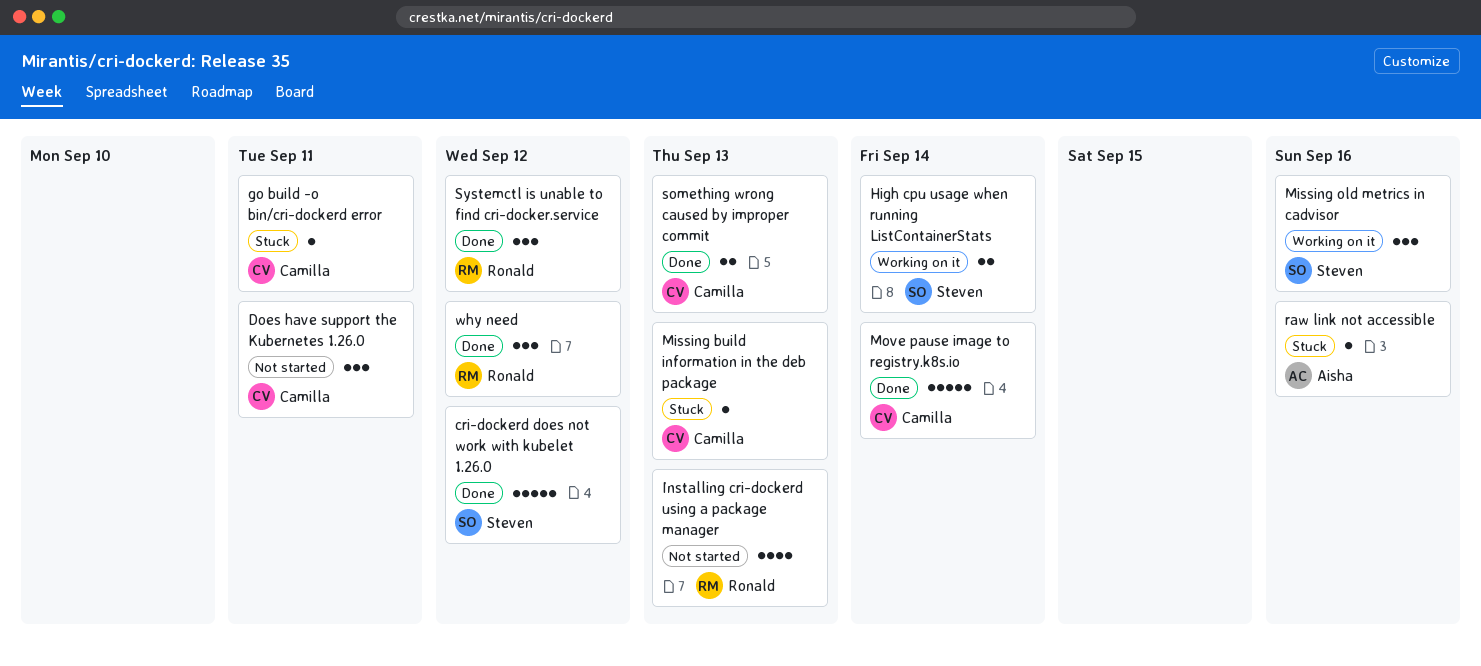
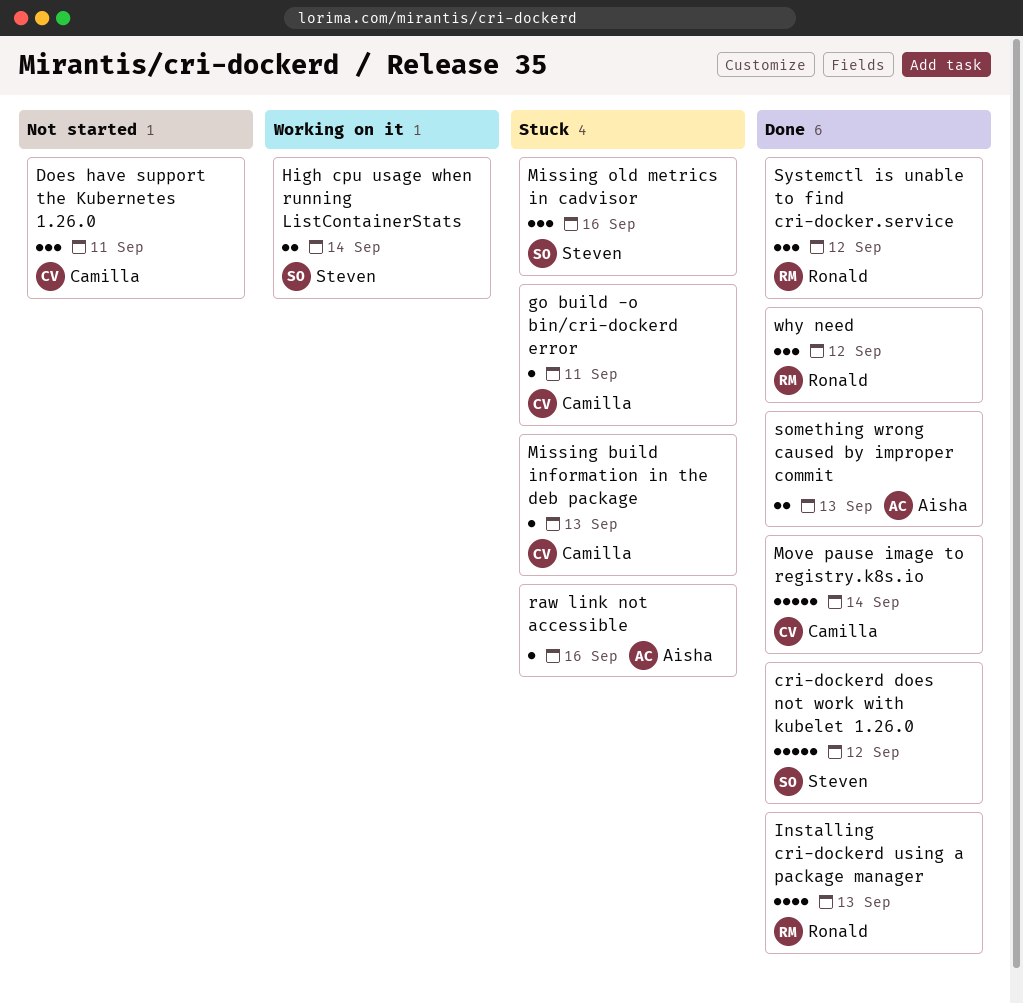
Installing cri-dockerd using a package manager, status: Not started -> Done
Missing old metrics in cadvisor, status: Working on it -> Stuck
something wrong caused by improper commit, owner: Camilla -> Aisha

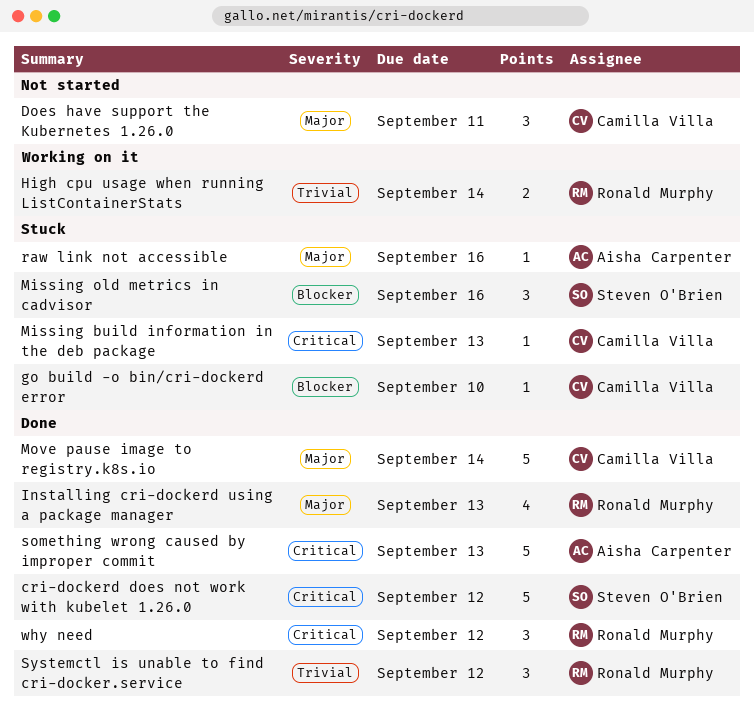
go build -o bin/cri-dockerd error, due: Sep 11 -> Sep 10
High cpu usage when running ListContainerStats, owner: Steven O'Brien -> Ronald Murphy
something wrong caused by improper commit, estimate: 2 -> 5

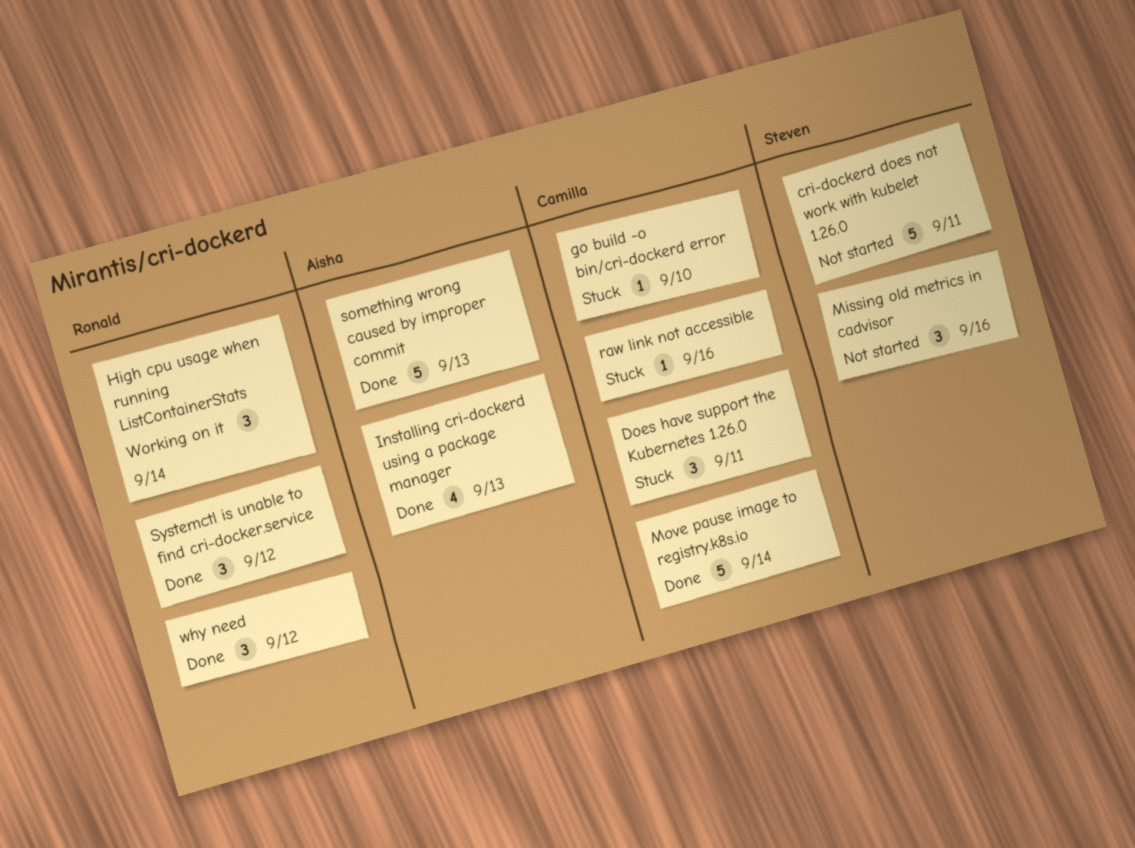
cri-dockerd does not work with kubelet 1.26.0, status: Done -> Not started
cri-dockerd does not work with kubelet 1.26.0, due: Sep 12 -> Sep 11
Does have support the Kubernetes 1.26.0, status: Not started -> Stuck
High cpu usage when running ListContainerStats, estimate: 2 -> 3
Installing cri-dockerd using a package manager, owner: Ronald Murphy -> Aisha Carpenter
Missing build information in the deb package: present -> none
Missing old metrics in cadvisor, status: Stuck -> Not started
raw link not accessible, owner: Aisha Carpenter -> Camilla Villa

